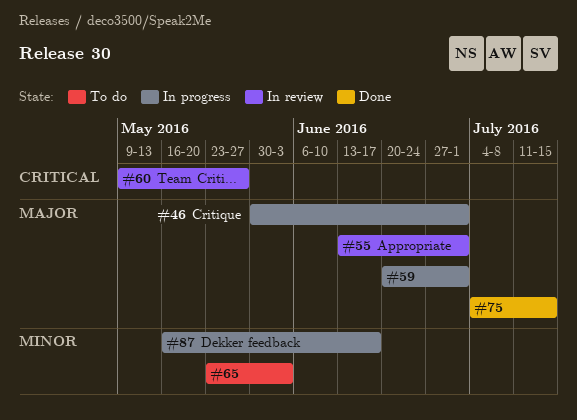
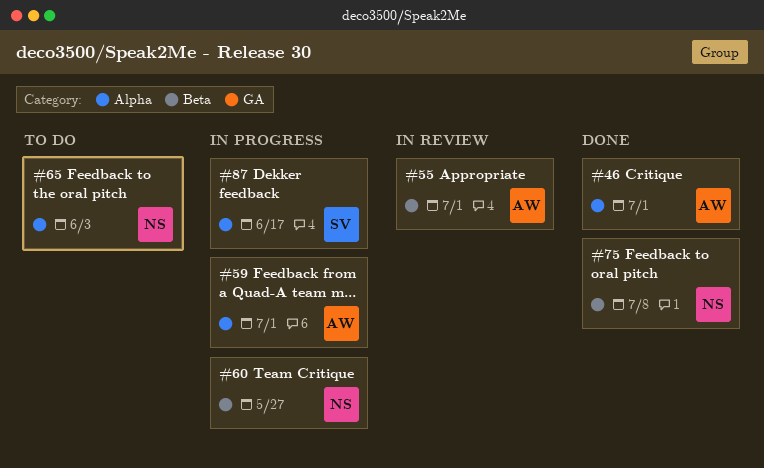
#46, status: In progress -> Done
#60, status: In review -> In progress
#75, due: Jul 15 -> Jul 8

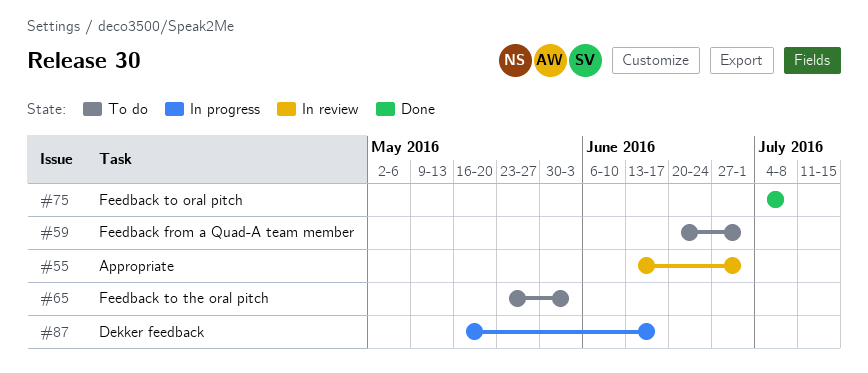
#46: present -> none
#59, status: In progress -> To do
#60: present -> none

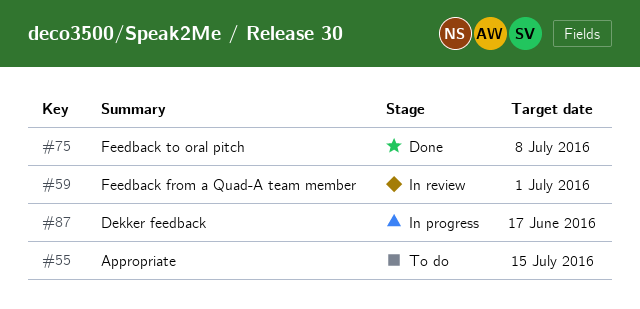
#55, status: In review -> To do
#55, due: Jul 1 -> Jul 15
#59, status: To do -> In review
#65: present -> none

